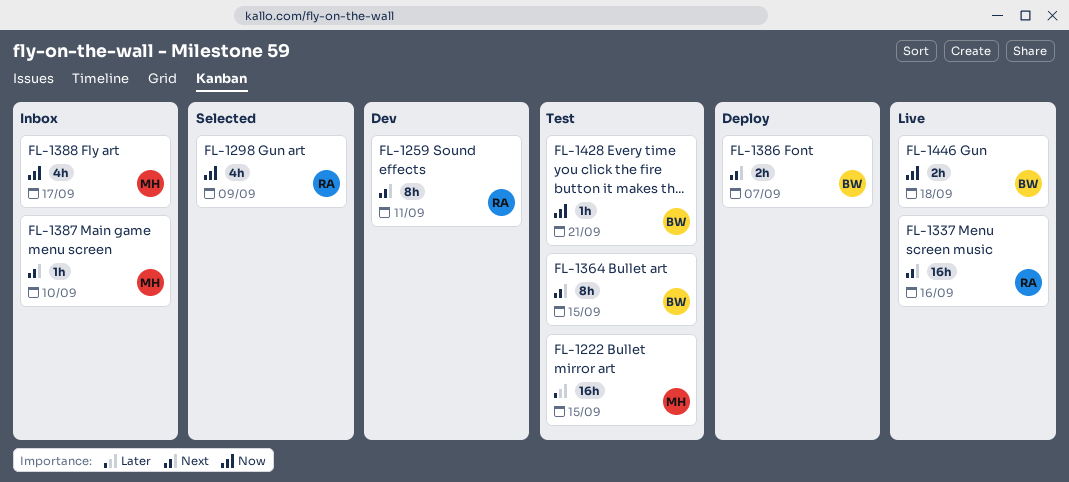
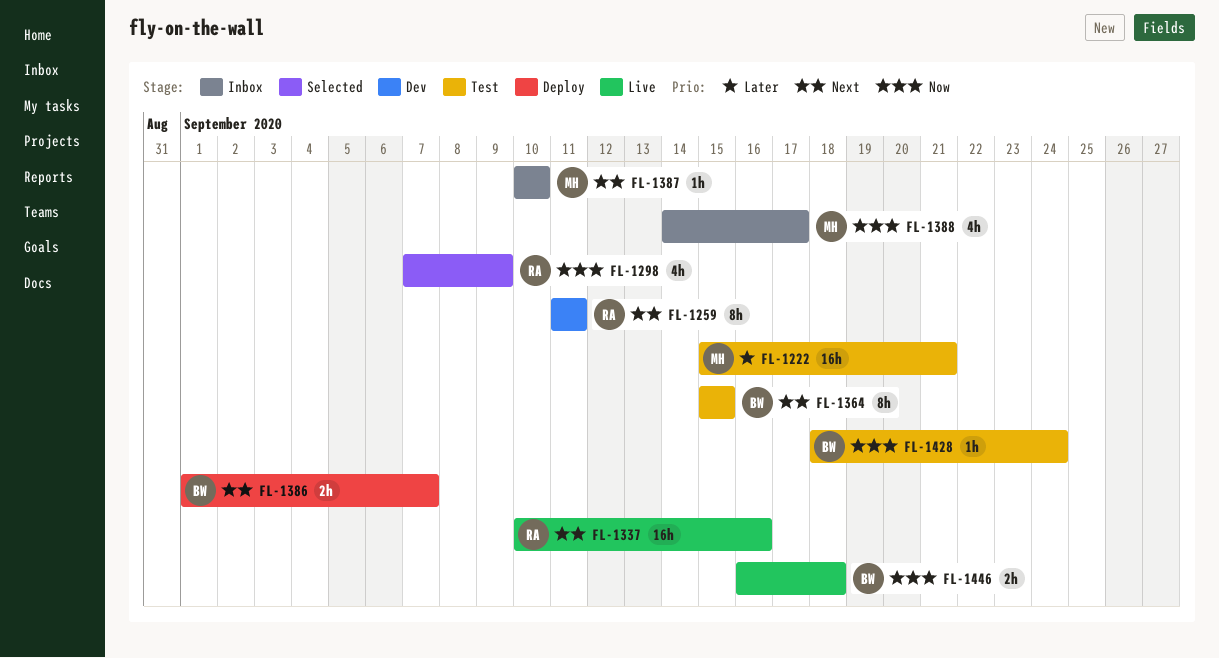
FL-1222, due: Sep 15 -> Sep 21
FL-1428, due: Sep 21 -> Sep 24

